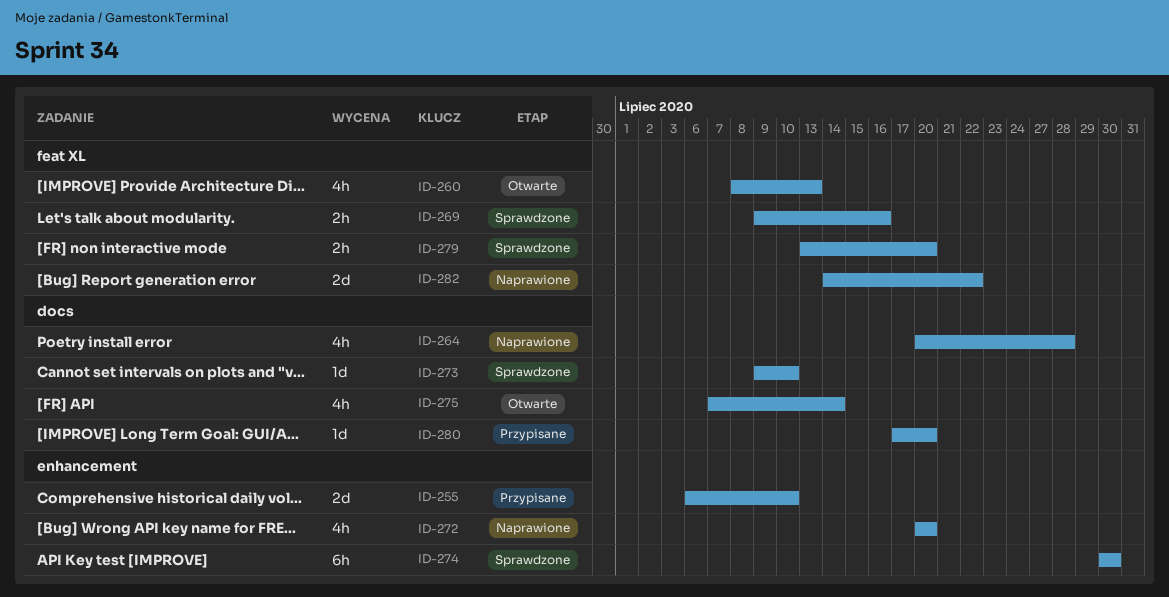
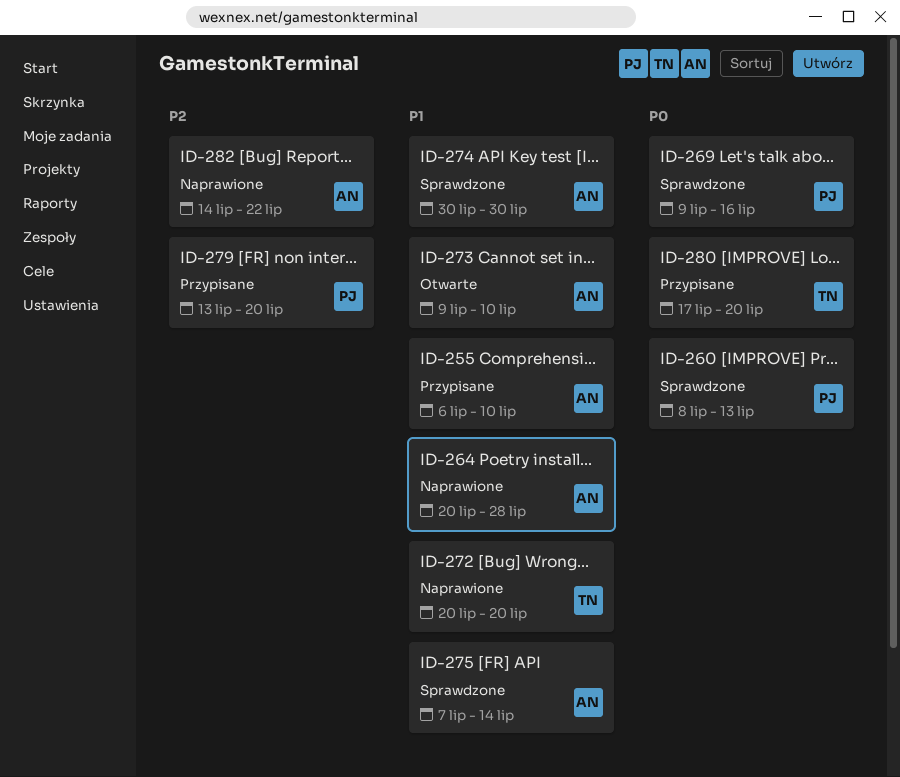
ID-260, status: Otwarte -> Sprawdzone
ID-273, status: Sprawdzone -> Otwarte
ID-275, status: Otwarte -> Sprawdzone
ID-279, status: Sprawdzone -> Przypisane

